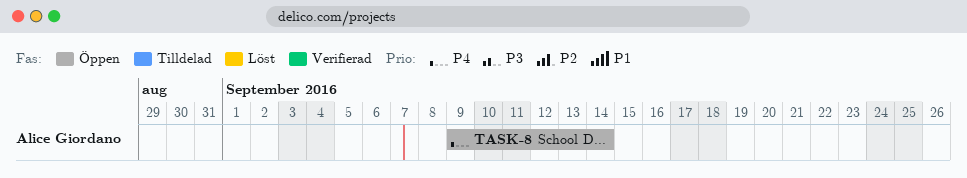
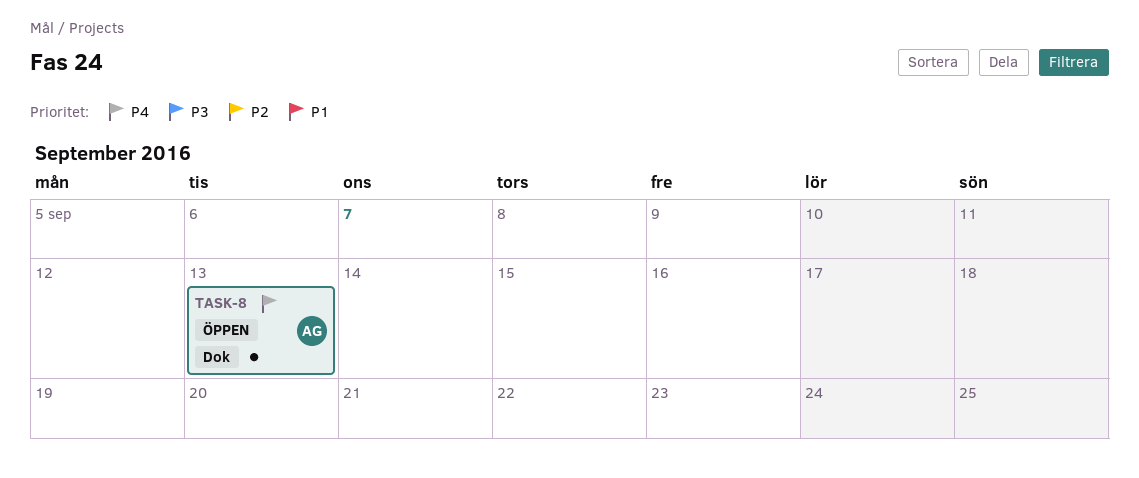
TASK-8, due: Sep 14 -> Sep 13

